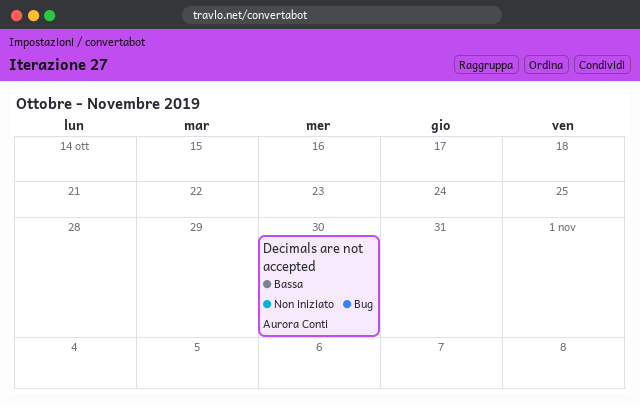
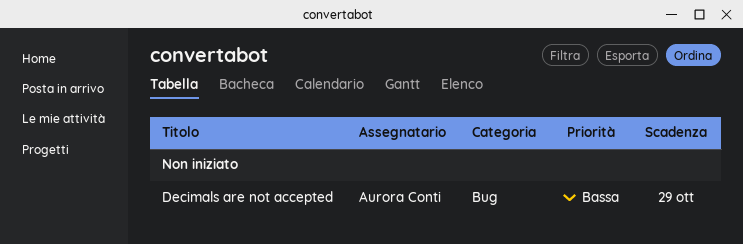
Decimals are not accepted, due: Oct 30 -> Oct 29

